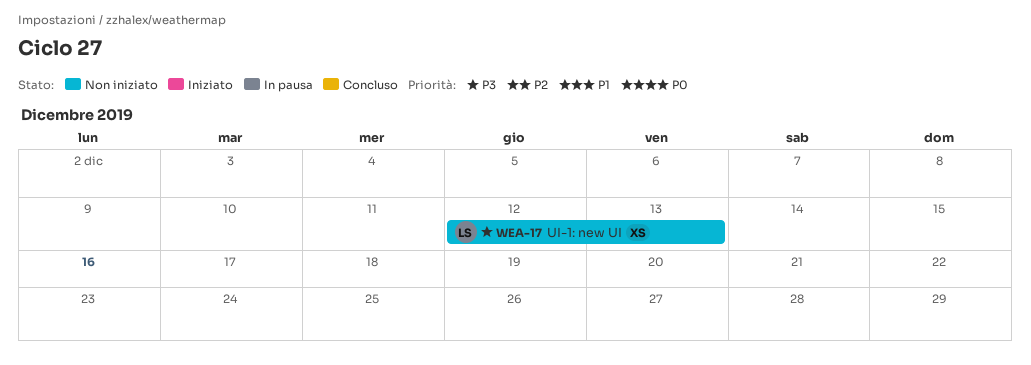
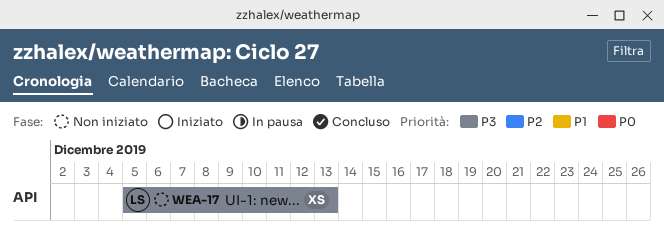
WEA-17, start: Dec 12 -> Dec 5

